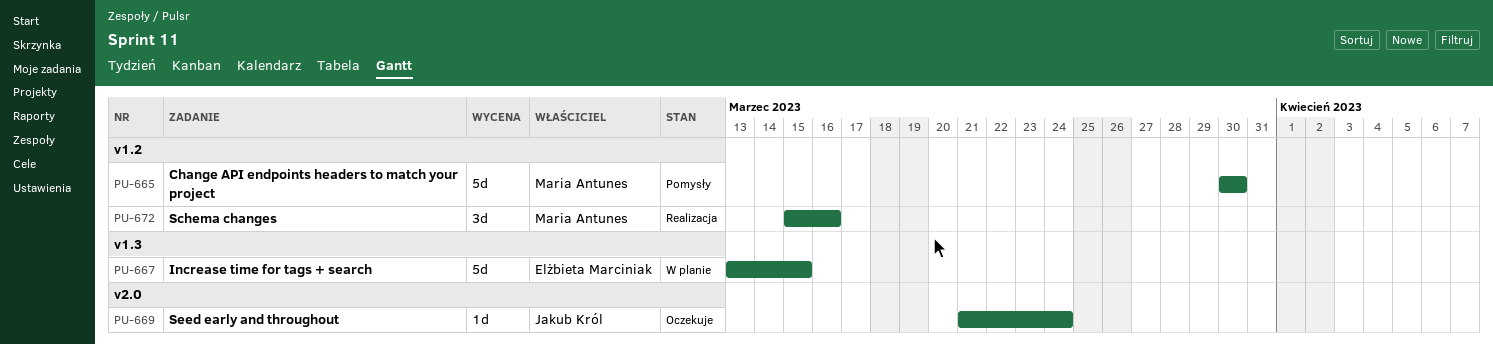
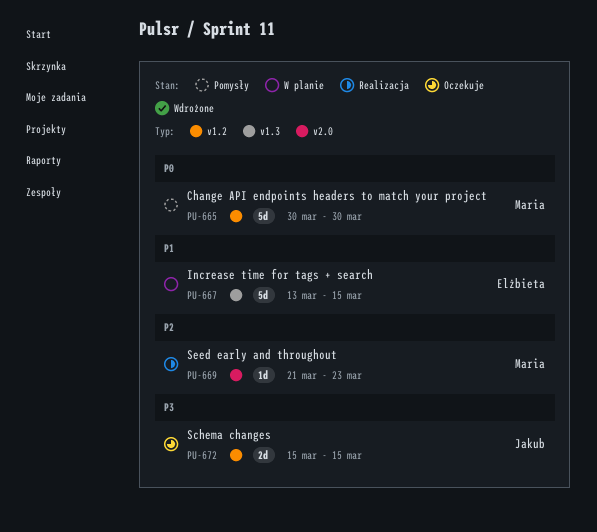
PU-669, status: Oczekuje -> Realizacja
PU-669, owner: Jakub Król -> Maria Antunes
PU-669, due: Mar 24 -> Mar 23
PU-672, status: Realizacja -> Oczekuje
PU-672, owner: Maria Antunes -> Jakub Król
PU-672, estimate: 3d -> 2d
PU-672, due: Mar 16 -> Mar 15

